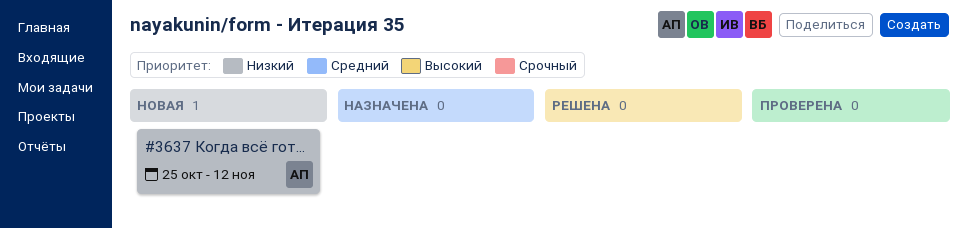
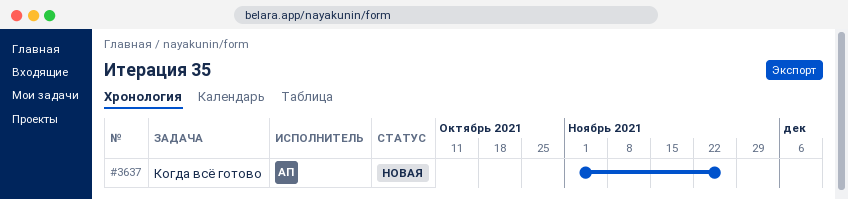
#3637, start: Oct 25 -> Nov 1
#3637, due: Nov 12 -> Nov 26

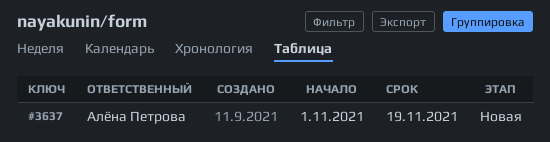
#3637, due: Nov 26 -> Nov 19

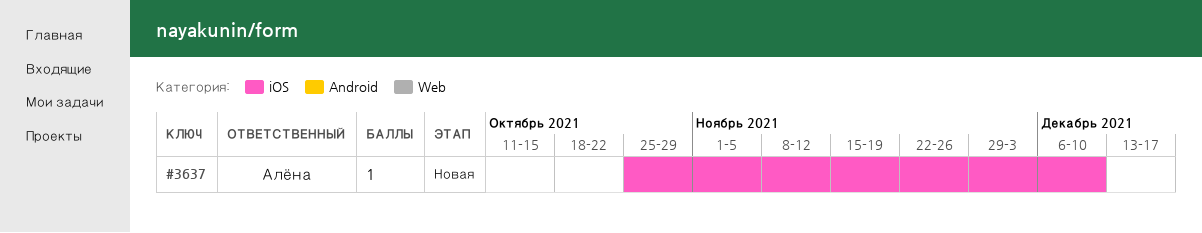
#3637, start: Nov 1 -> Oct 25
#3637, due: Nov 19 -> Dec 10

